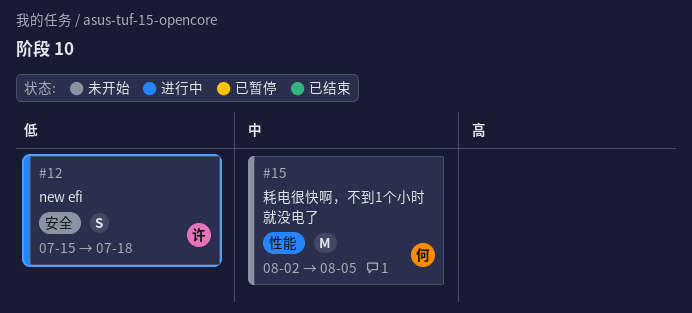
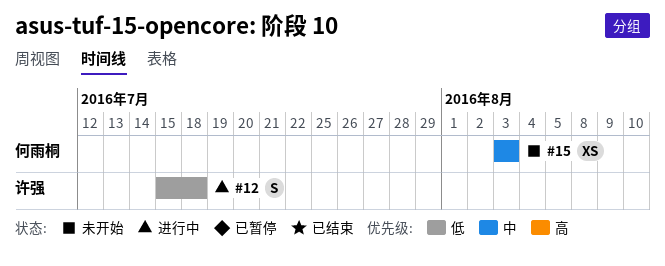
#15, estimate: M -> XS
#15, start: Aug 2 -> Aug 3
#15, due: Aug 5 -> Aug 3

